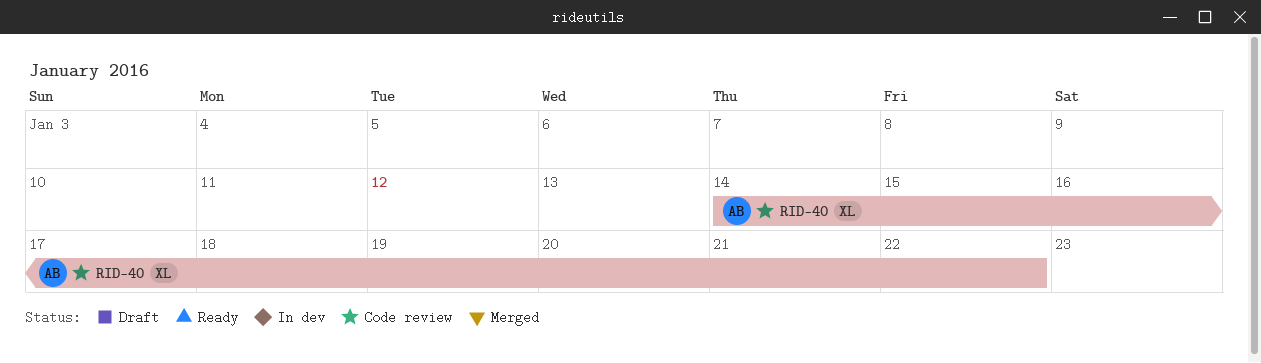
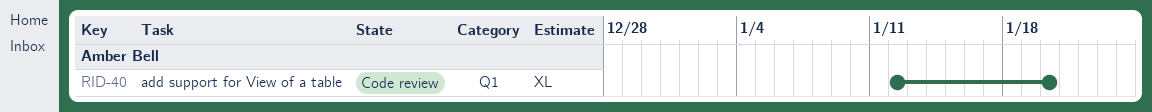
RID-40, start: Jan 14 -> Jan 12
RID-40, due: Jan 22 -> Jan 20

